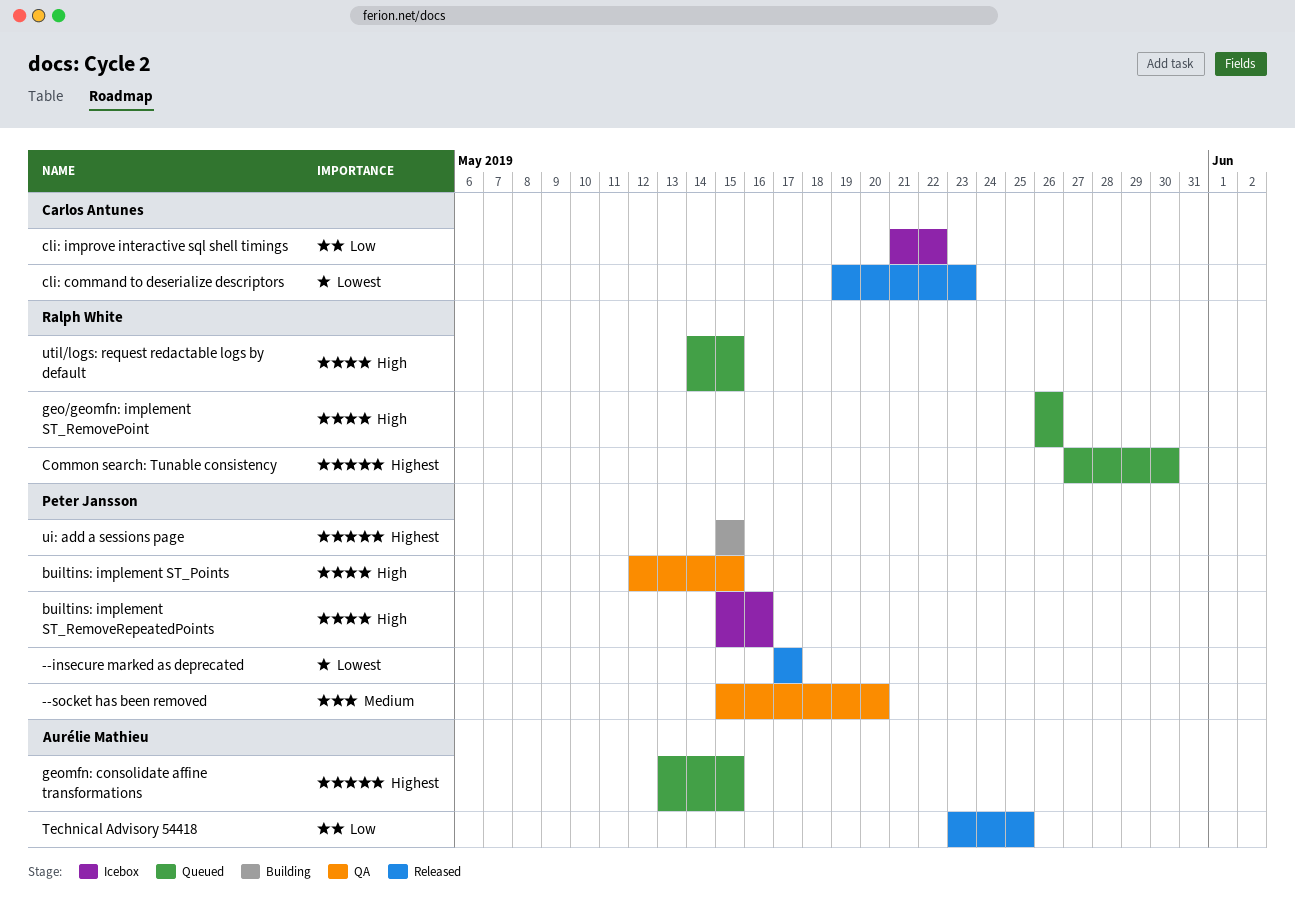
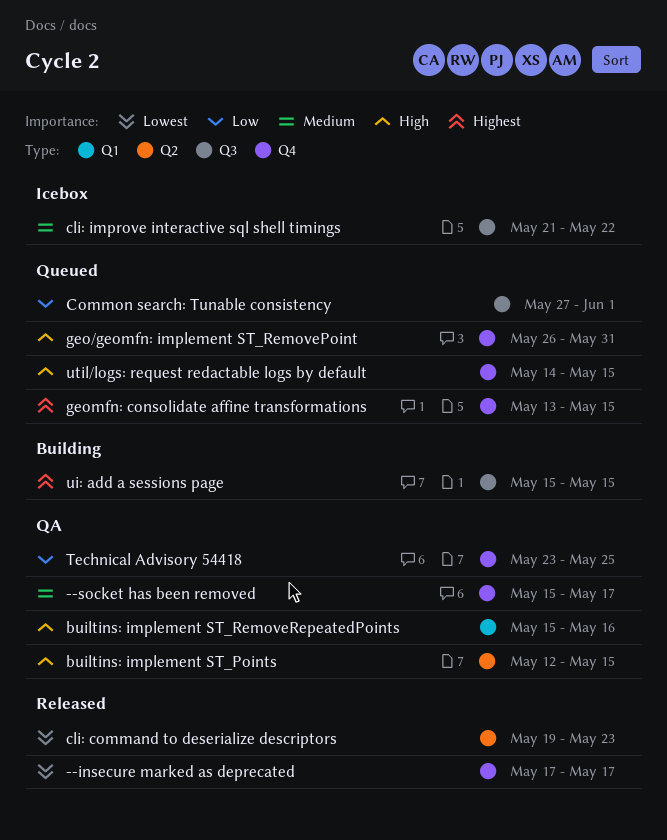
--socket has been removed, due: May 20 -> May 17
builtins: implement ST_RemoveRepeatedPoints, status: Icebox -> QA
cli: improve interactive sql shell timings, priority: Low -> Medium
Common search: Tunable consistency, priority: Highest -> Low
Common search: Tunable consistency, due: May 30 -> Jun 1
geo/geomfn: implement ST_RemovePoint, due: May 26 -> May 31
Technical Advisory 54418, status: Released -> QA

